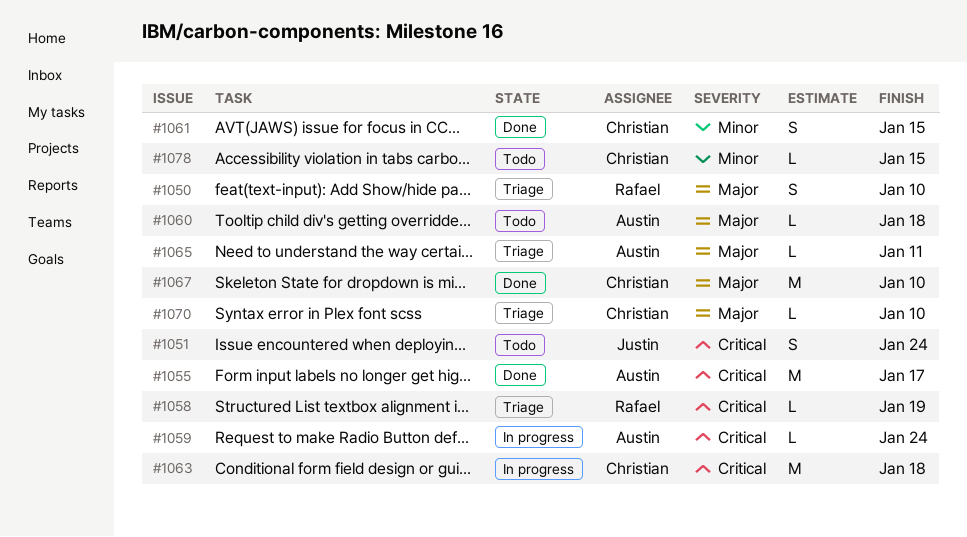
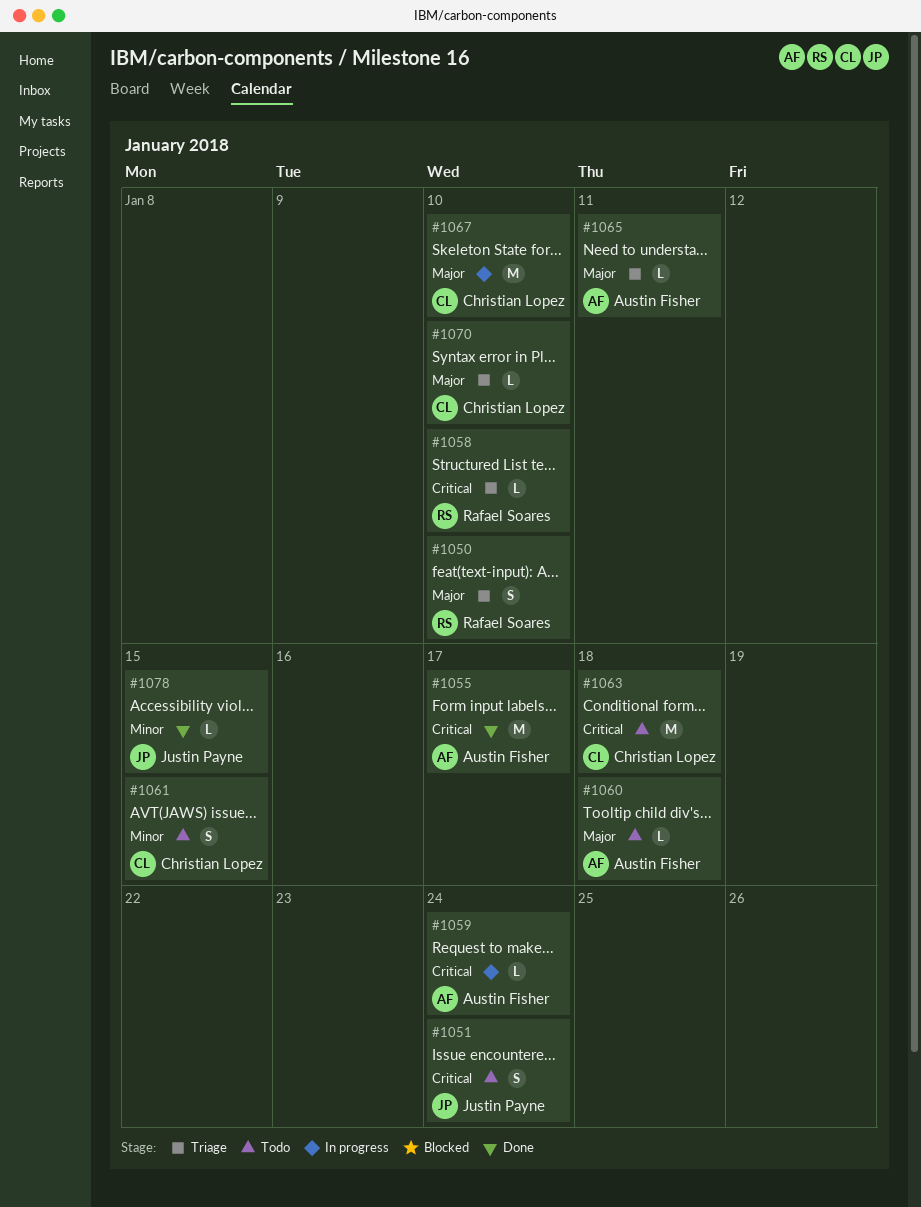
#1058, due: Jan 19 -> Jan 10
#1061, status: Done -> Todo
#1063, status: In progress -> Todo
#1067, status: Done -> In progress
#1078, status: Todo -> Done
#1078, owner: Christian Lopez -> Justin Payne

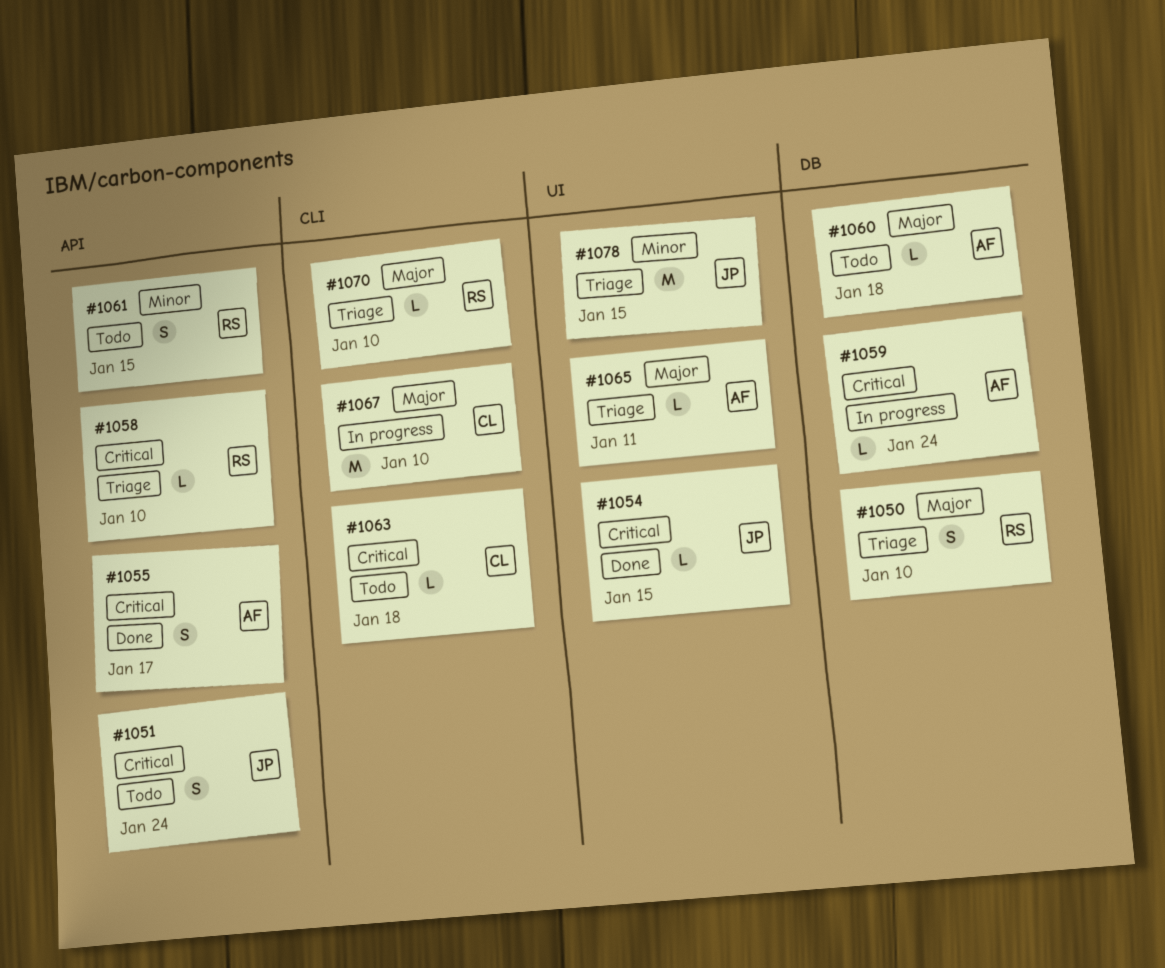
#1054: none -> present
#1055, estimate: M -> S
#1061, owner: Christian Lopez -> Rafael Soares
#1063, estimate: M -> L
#1070, owner: Christian Lopez -> Rafael Soares
#1078, status: Done -> Triage
#1078, estimate: L -> M

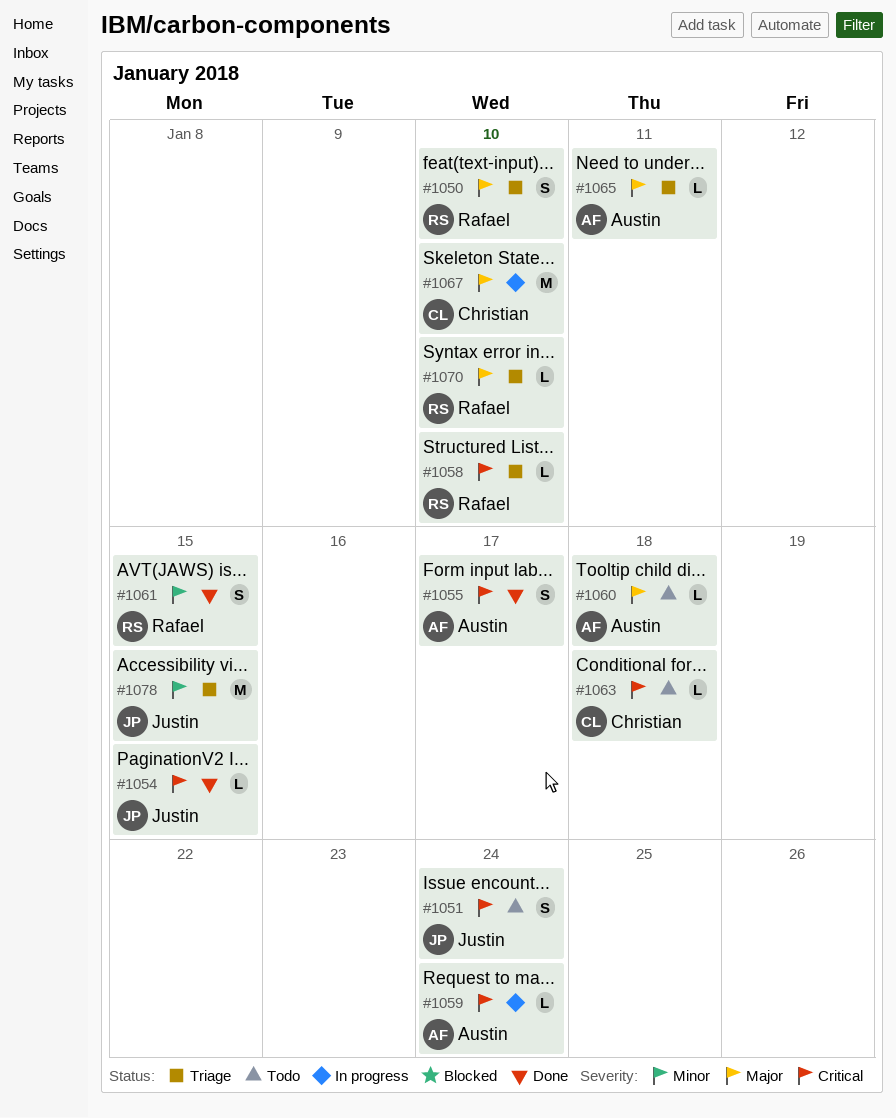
#1061, status: Todo -> Done

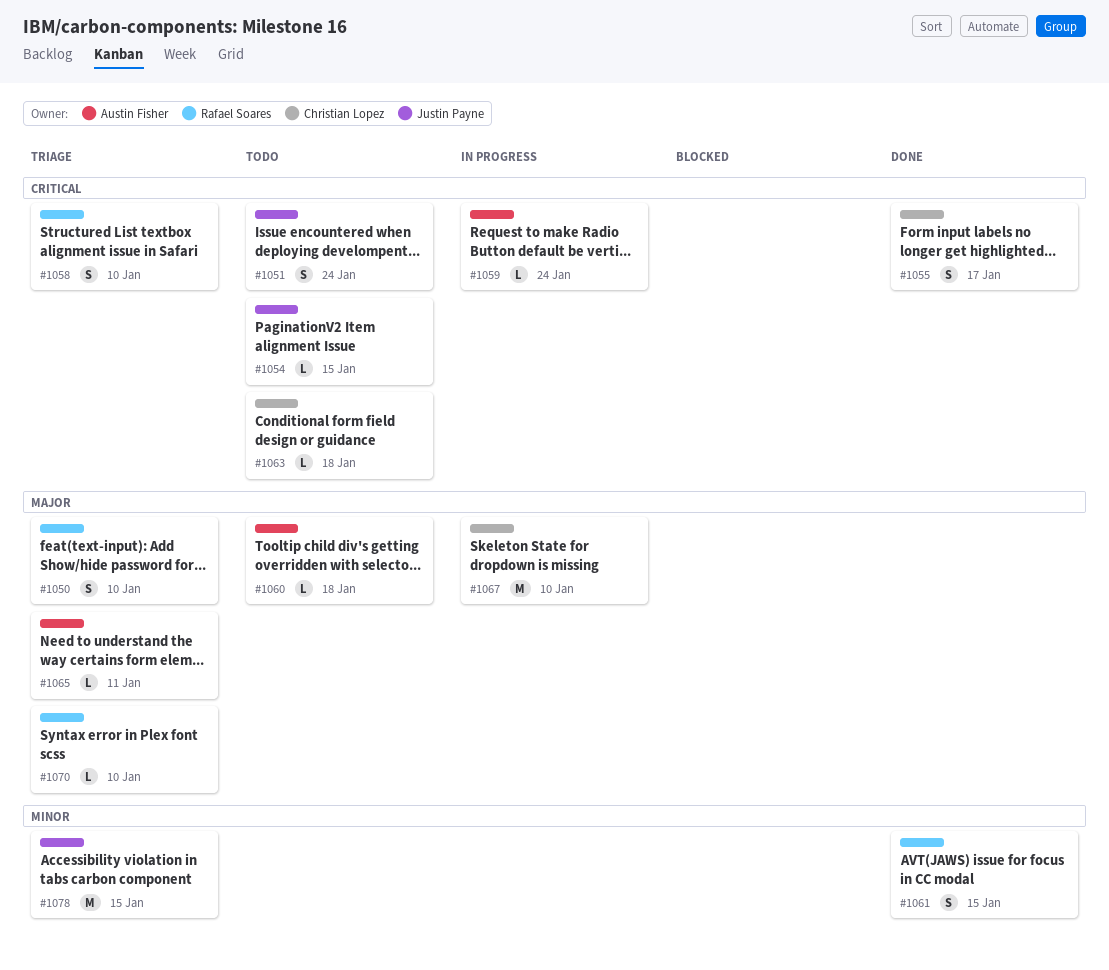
#1054, status: Done -> Todo
#1055, owner: Austin Fisher -> Christian Lopez
#1058, estimate: L -> S

